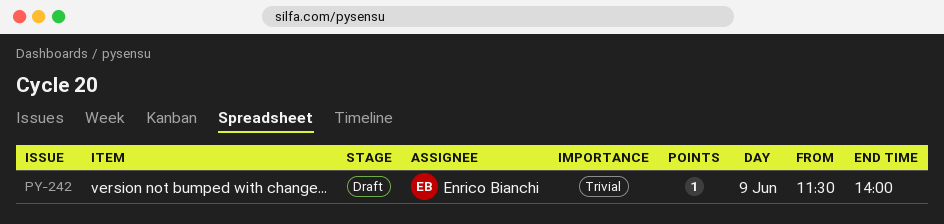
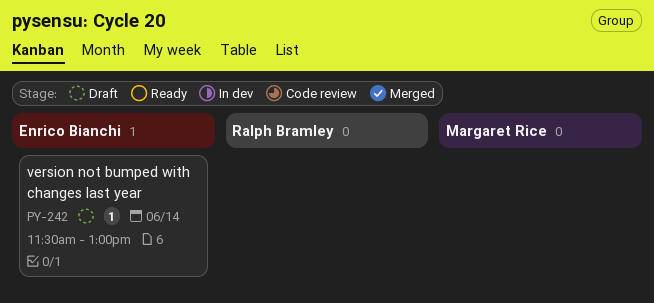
PY-242, day: Jun 9 -> Jun 14
PY-242, ends: 14:00 -> 13:00

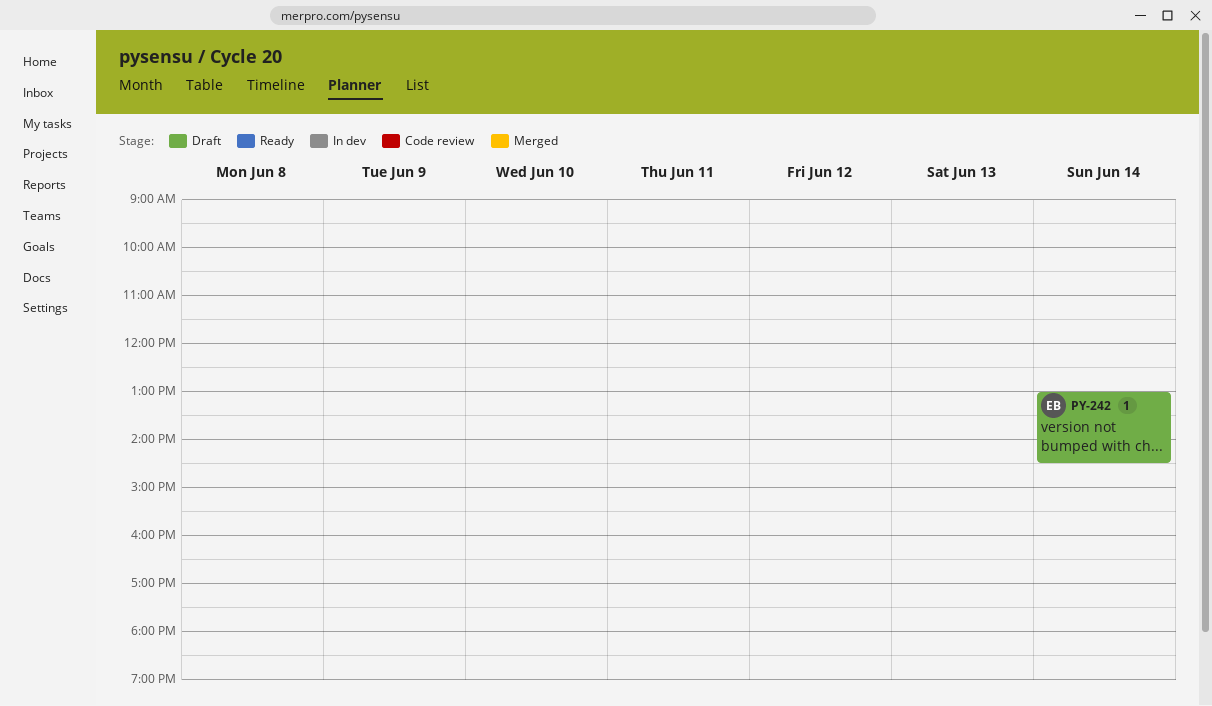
PY-242, begins: 11:30 -> 13:00
PY-242, ends: 13:00 -> 14:30

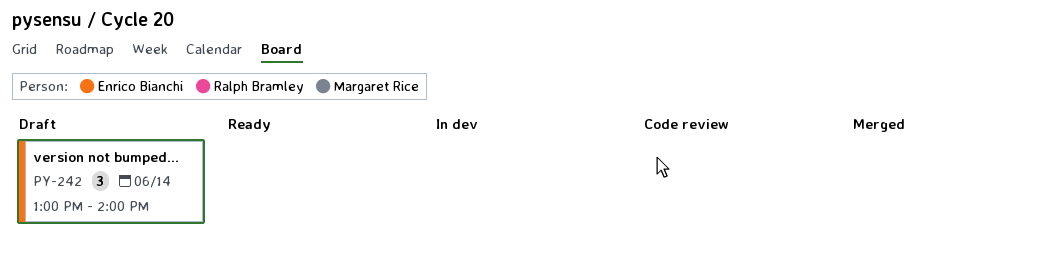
PY-242, estimate: 1 -> 3
PY-242, ends: 14:30 -> 14:00

